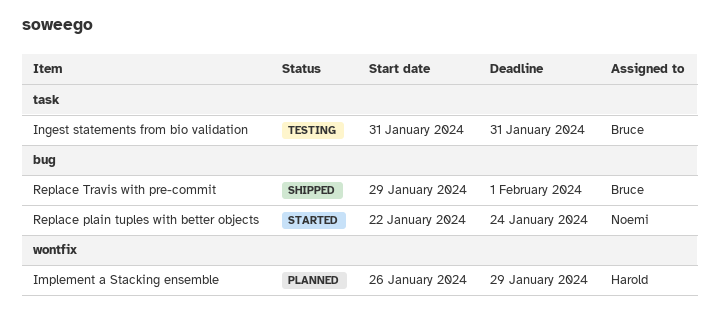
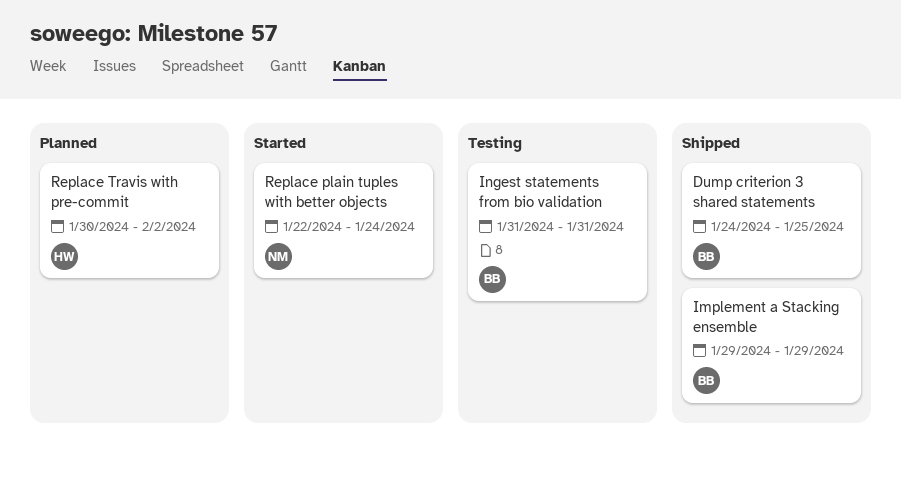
Dump criterion 3 shared statements: none -> present
Implement a Stacking ensemble, status: Planned -> Shipped
Implement a Stacking ensemble, owner: Harold -> Bruce
Implement a Stacking ensemble, start: Jan 26 -> Jan 29
Replace Travis with pre-commit, status: Shipped -> Planned
Replace Travis with pre-commit, owner: Bruce -> Harold
Replace Travis with pre-commit, start: Jan 29 -> Jan 30
Replace Travis with pre-commit, due: Feb 1 -> Feb 2

